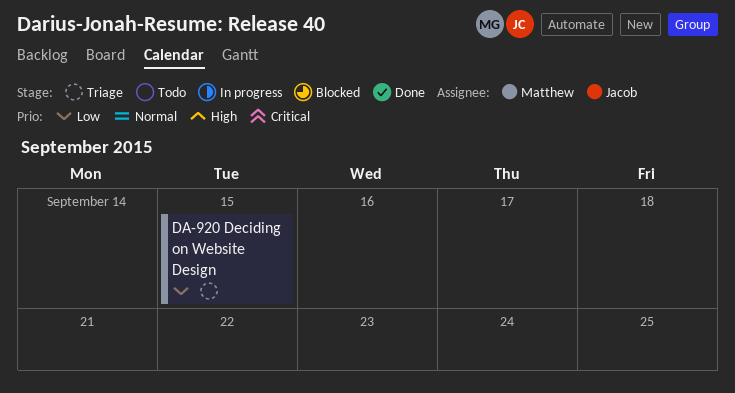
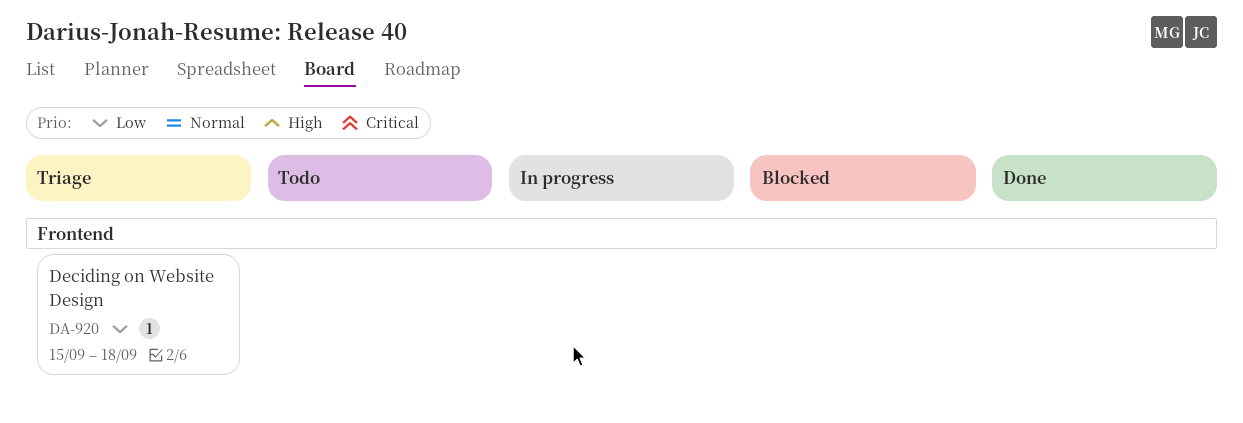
DA-920, due: Sep 15 -> Sep 18

